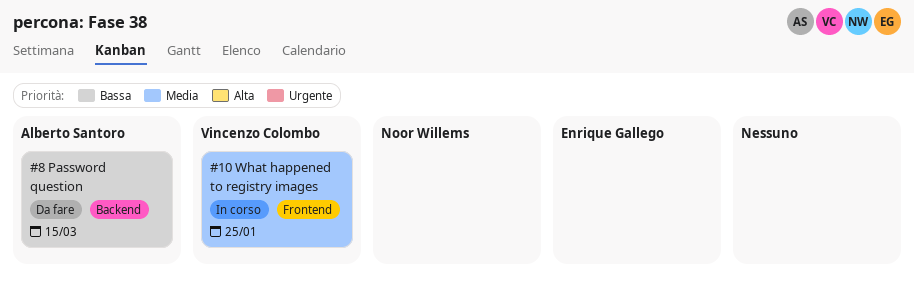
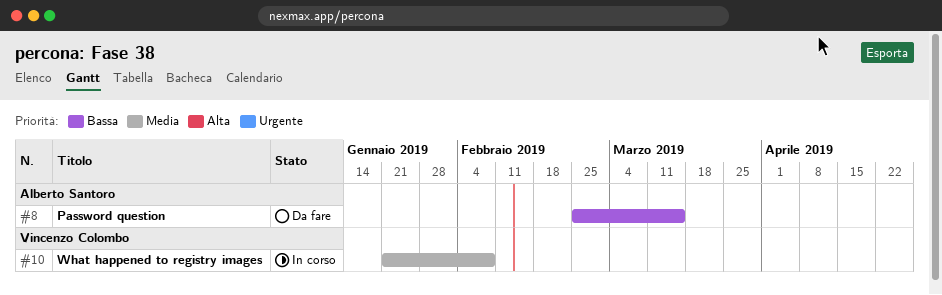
#10, due: Jan 25 -> Feb 8

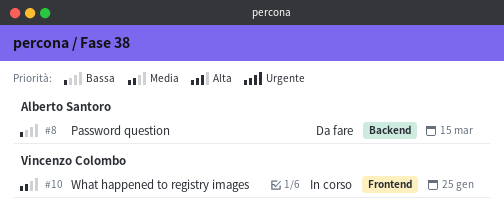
#10, due: Feb 8 -> Jan 25

